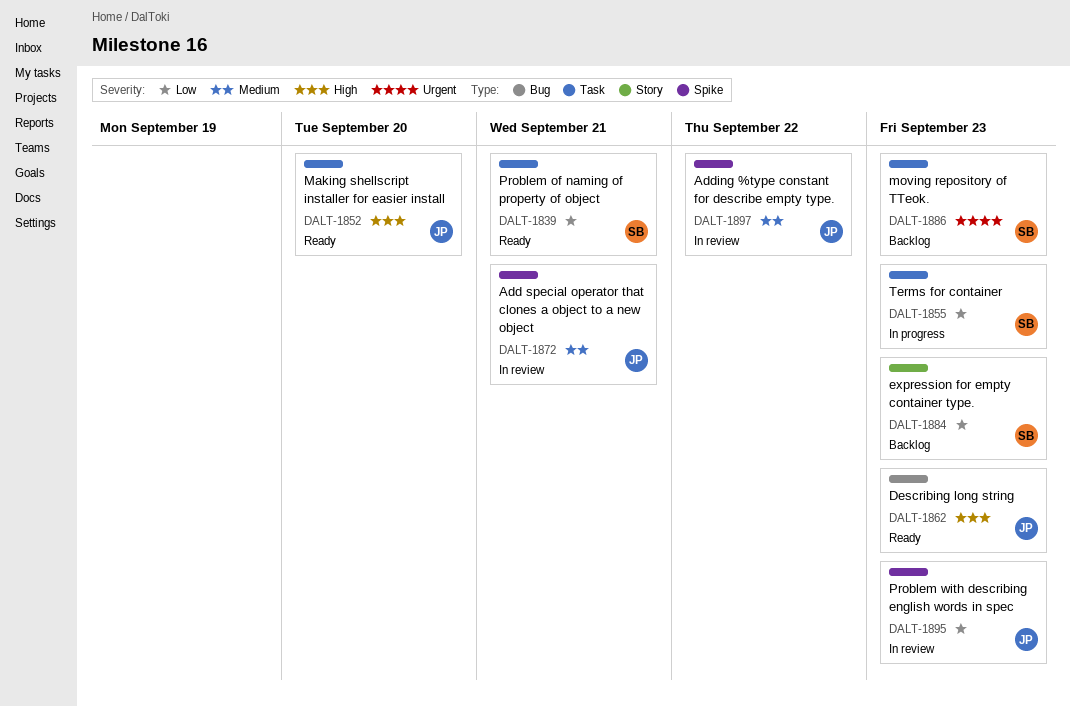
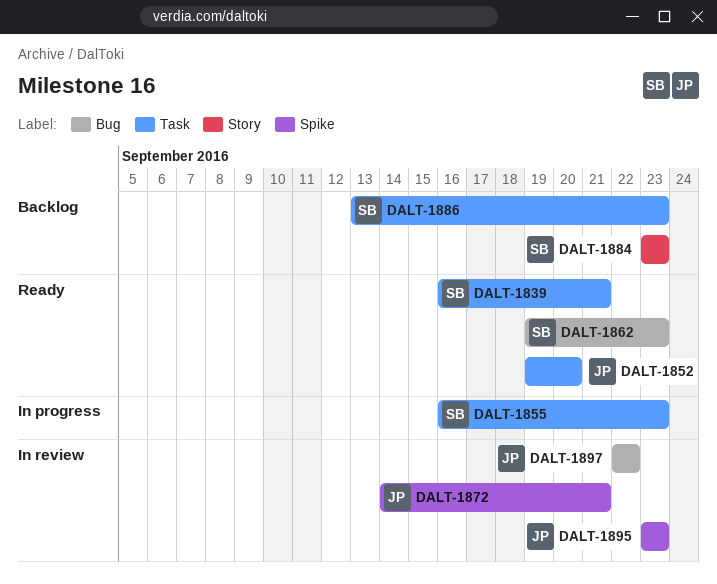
DALT-1862, owner: JP -> SB
DALT-1897, label: Spike -> Bug

